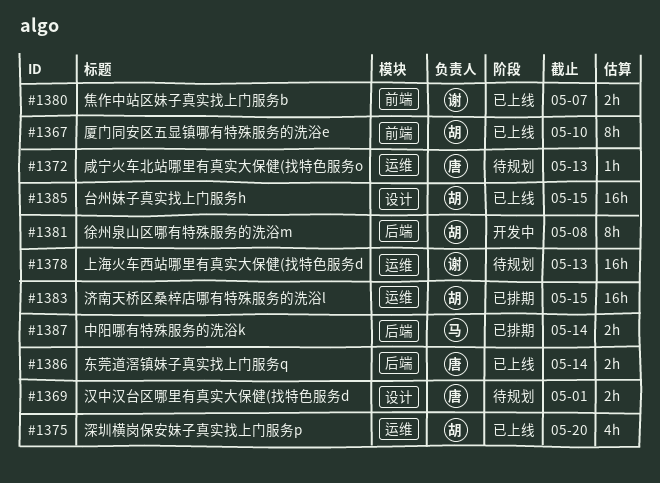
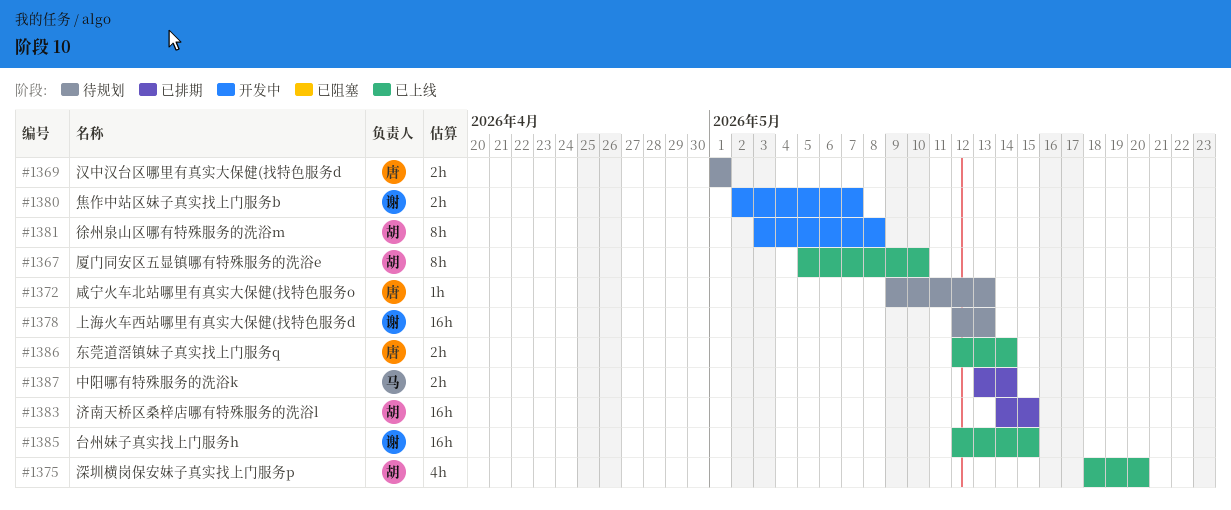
#1380, status: 已上线 -> 开发中
#1385, owner: 胡 -> 谢

